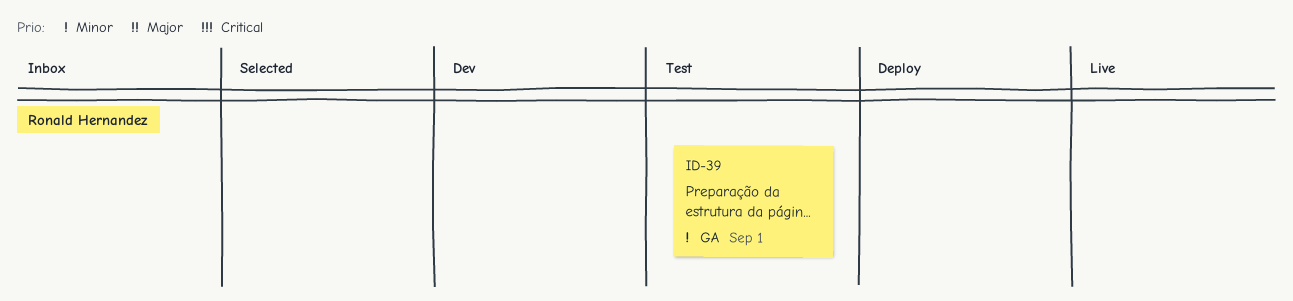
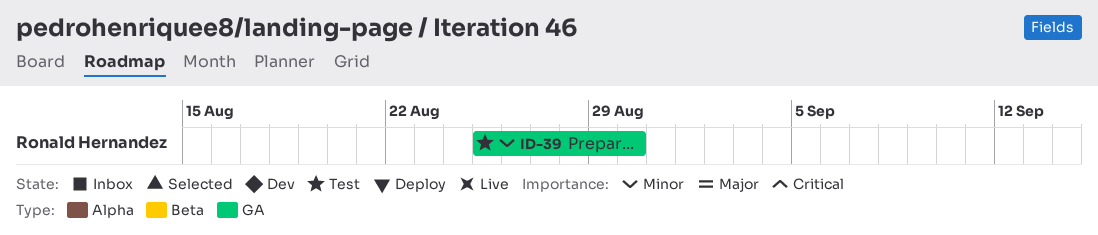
ID-39, due: Sep 1 -> Aug 30

